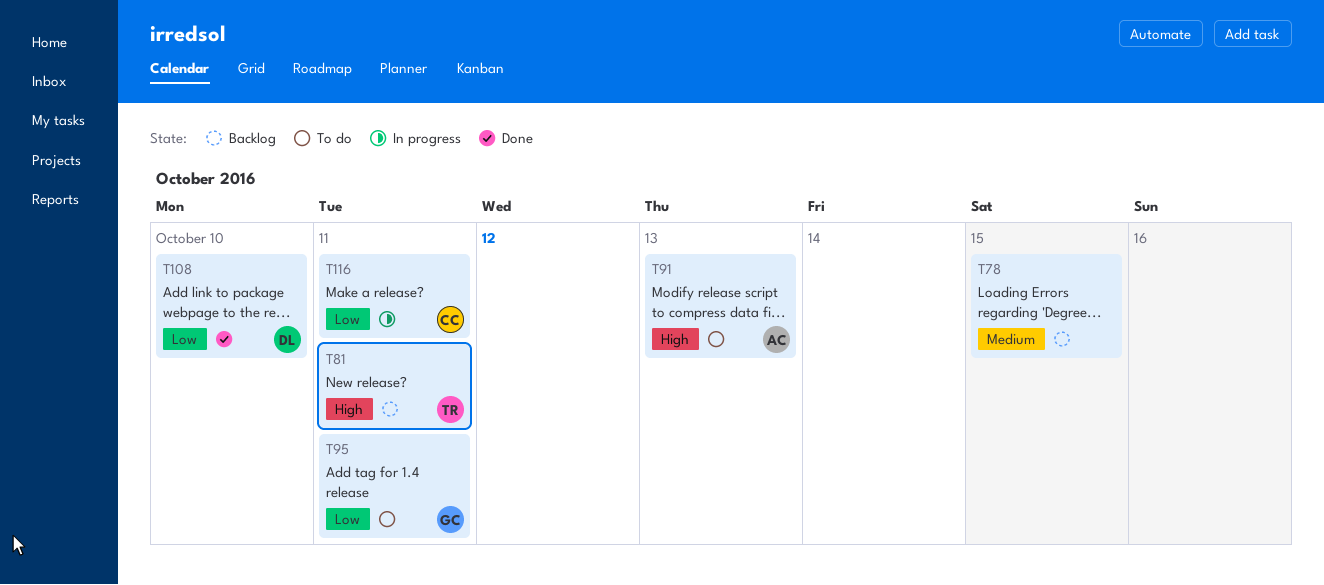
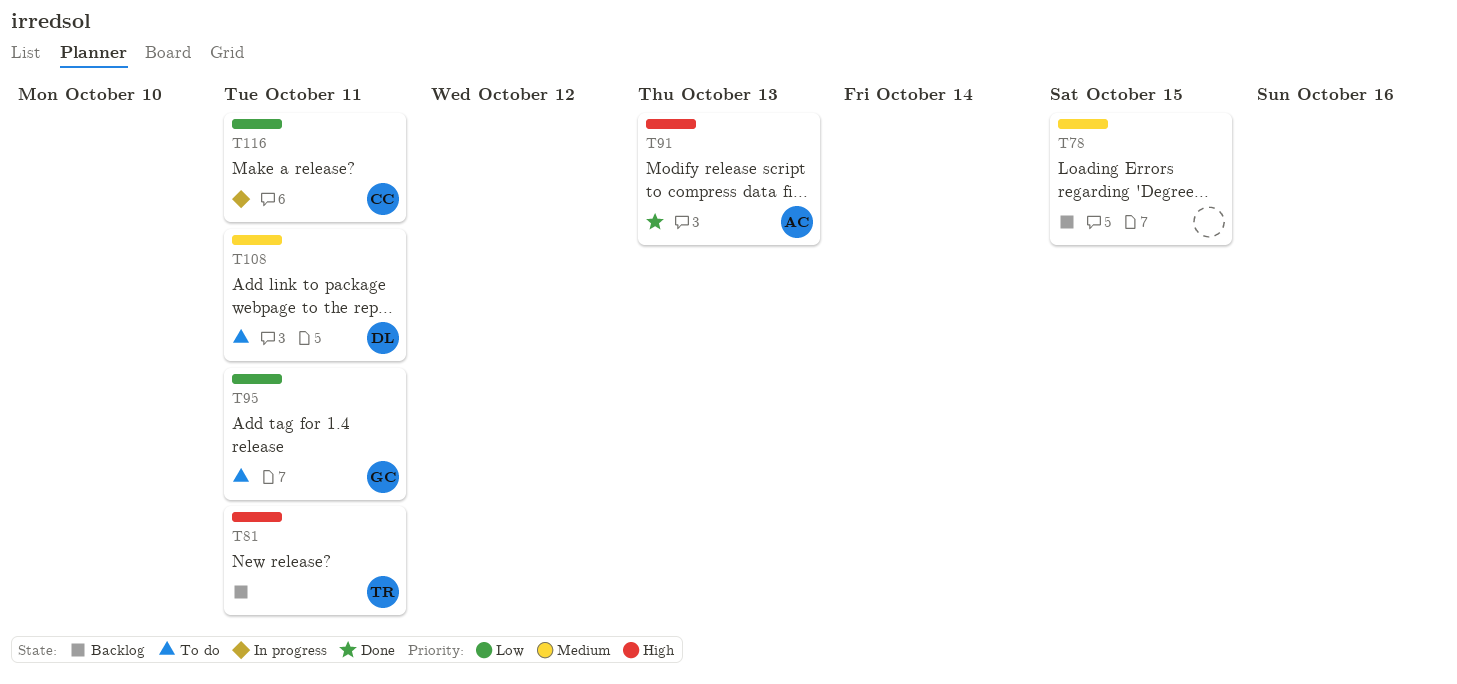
T91, status: To do -> Done
T108, status: Done -> To do
T108, priority: Low -> Medium
T108, due: Oct 10 -> Oct 11

